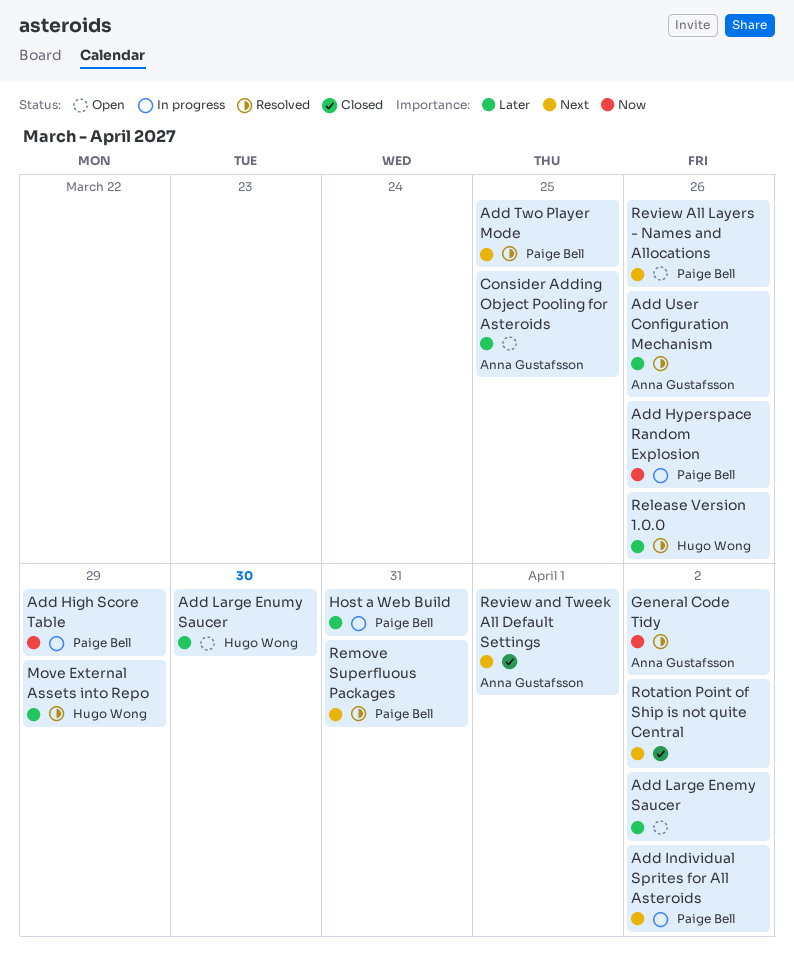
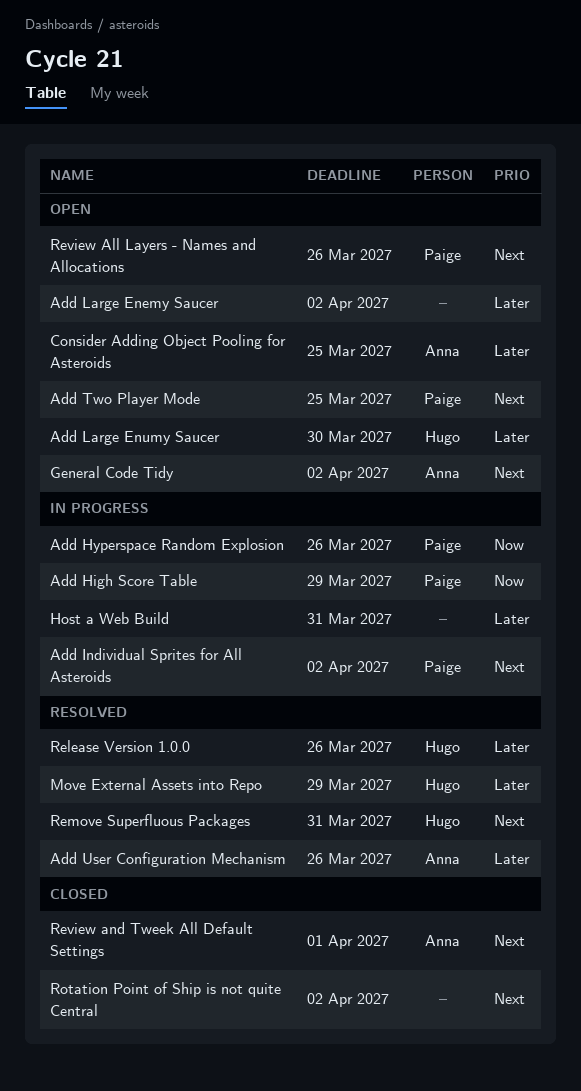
Add Two Player Mode, status: Resolved -> Open
General Code Tidy, status: Resolved -> Open
General Code Tidy, priority: Now -> Next
Host a Web Build, owner: Paige Bell -> none
Remove Superfluous Packages, owner: Paige Bell -> Hugo Wong

